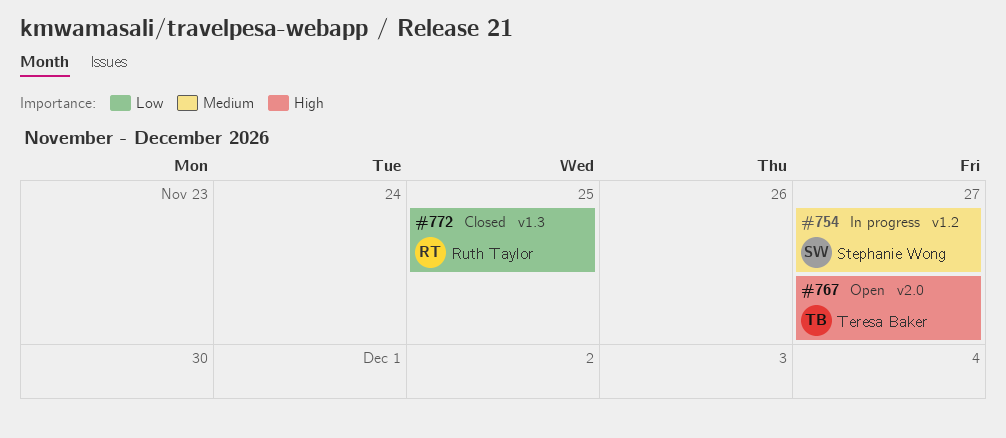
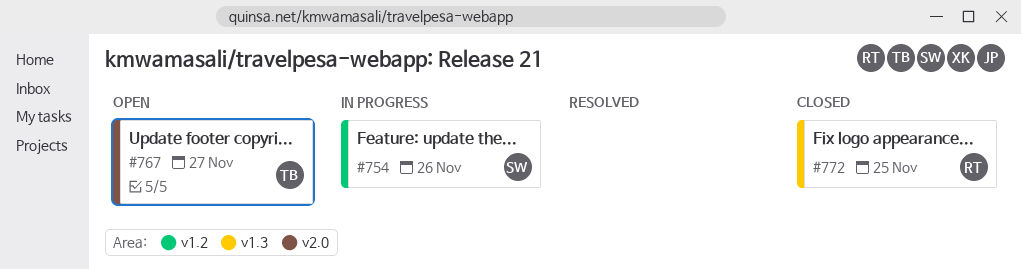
#754, due: Nov 27 -> Nov 26

